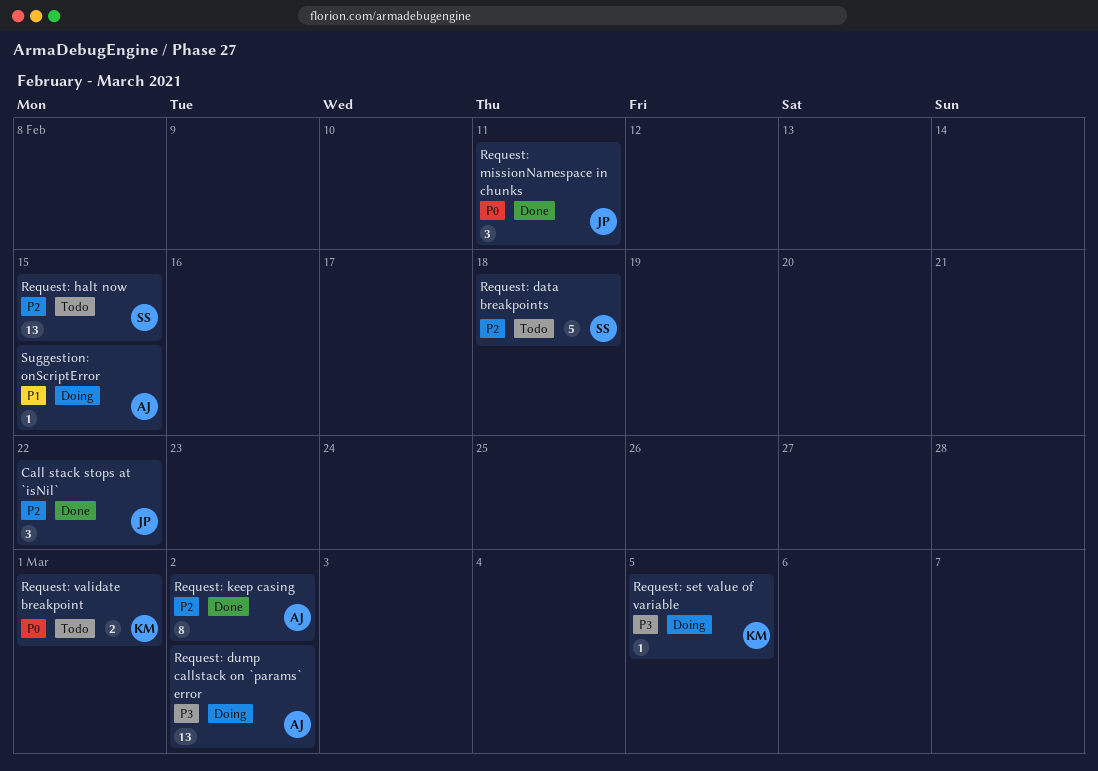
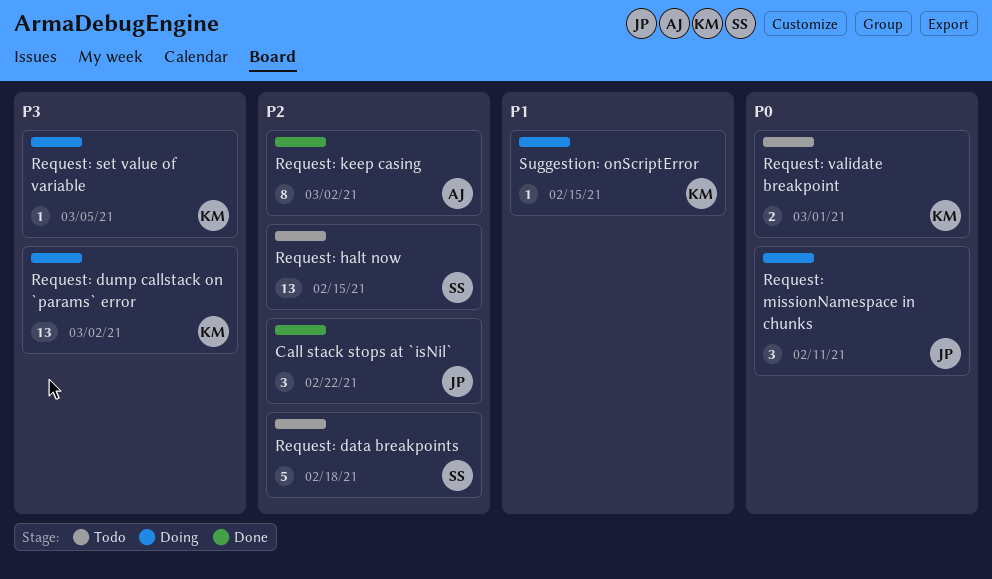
Request: dump callstack on `params` error, owner: AJ -> KM
Request: missionNamespace in chunks, status: Done -> Doing
Suggestion: onScriptError, owner: AJ -> KM

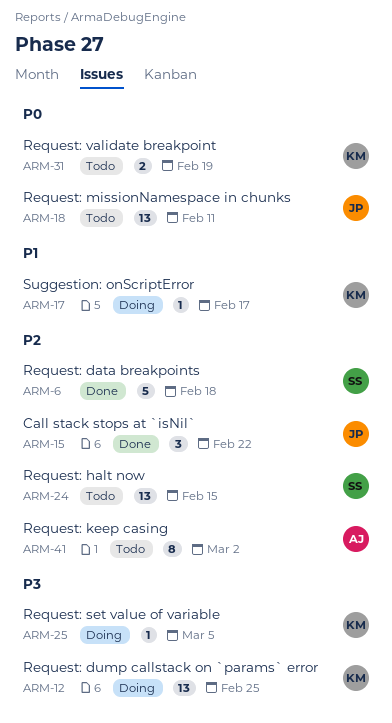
Request: data breakpoints, status: Todo -> Done
Request: dump callstack on `params` error, due: Mar 2 -> Feb 25
Request: keep casing, status: Done -> Todo
Request: missionNamespace in chunks, status: Doing -> Todo
Request: missionNamespace in chunks, estimate: 3 -> 13
Request: validate breakpoint, due: Mar 1 -> Feb 19
Suggestion: onScriptError, due: Feb 15 -> Feb 17

